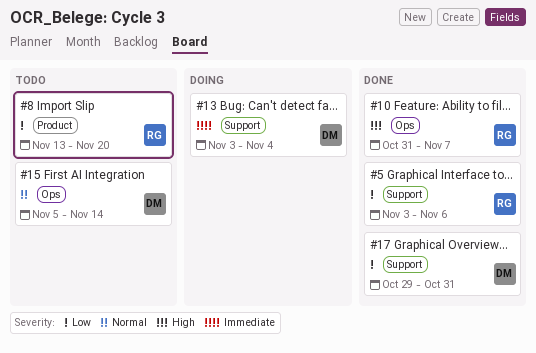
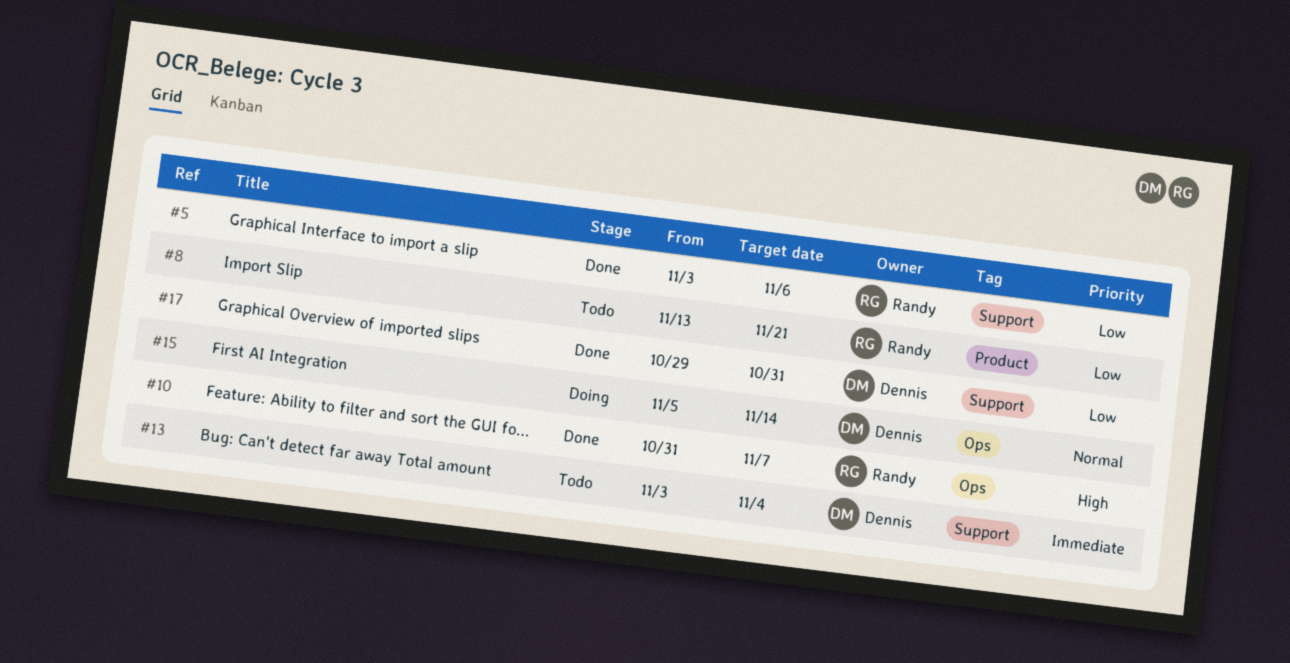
#8, due: Nov 20 -> Nov 21
#13, status: Doing -> Todo
#15, status: Todo -> Doing

